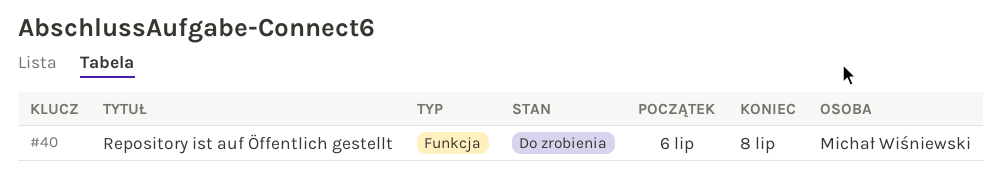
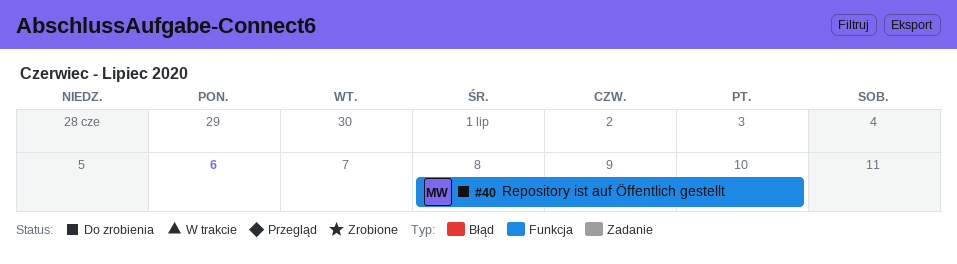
#40, start: Jul 6 -> Jul 8
#40, due: Jul 8 -> Jul 10

